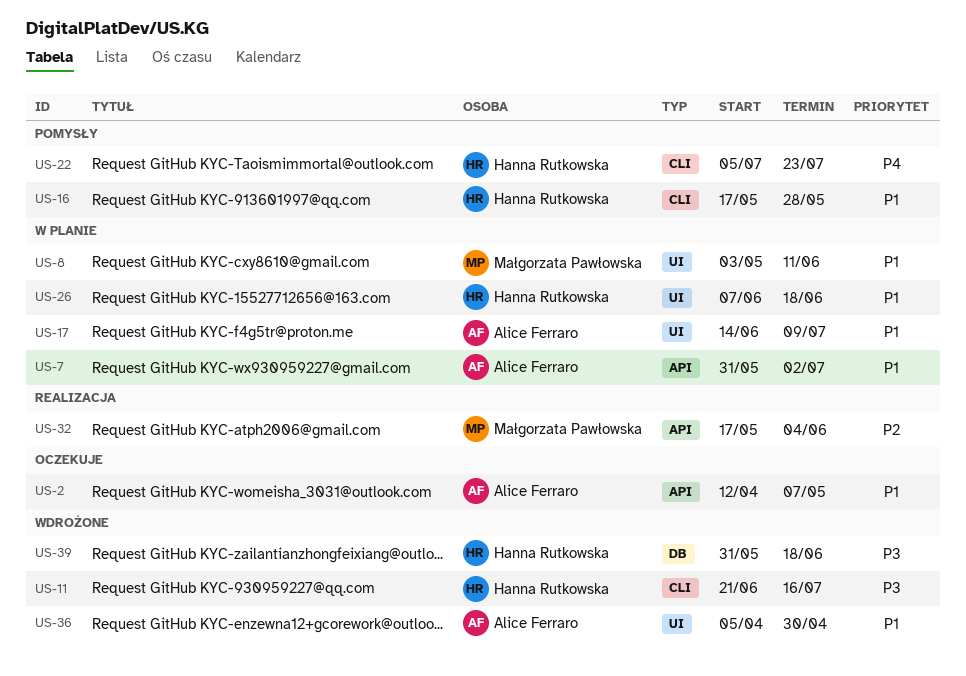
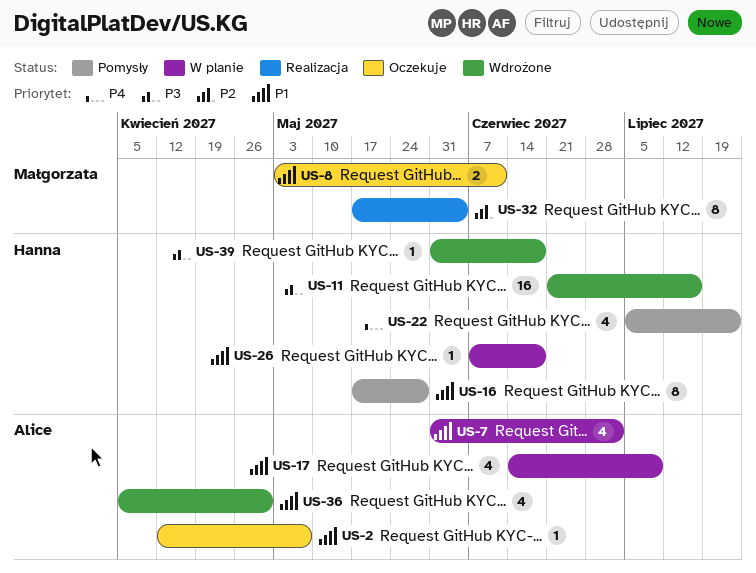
US-8, status: W planie -> Oczekuje

